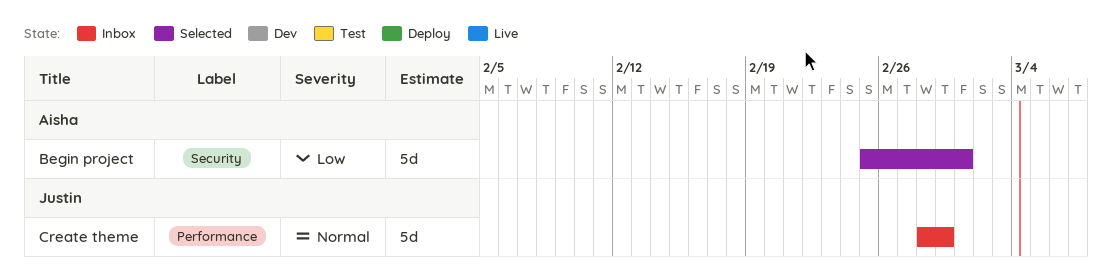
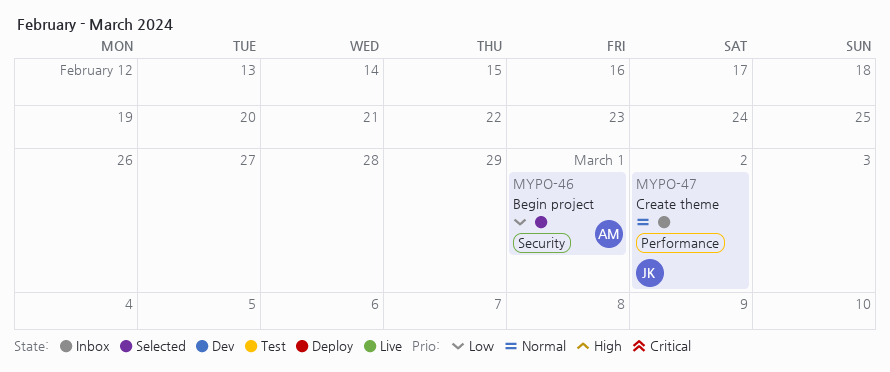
Create theme, due: Feb 29 -> Mar 2

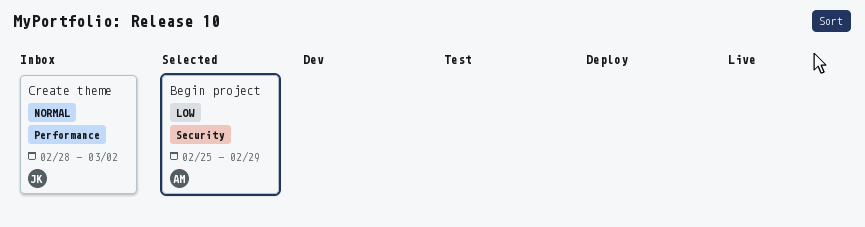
Begin project, due: Mar 1 -> Feb 29

